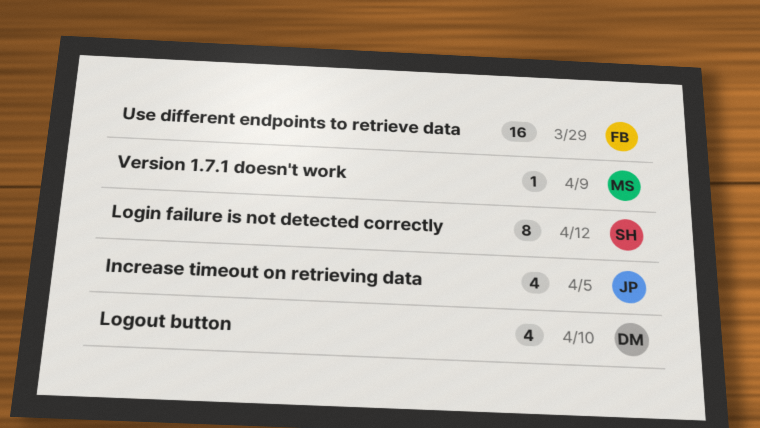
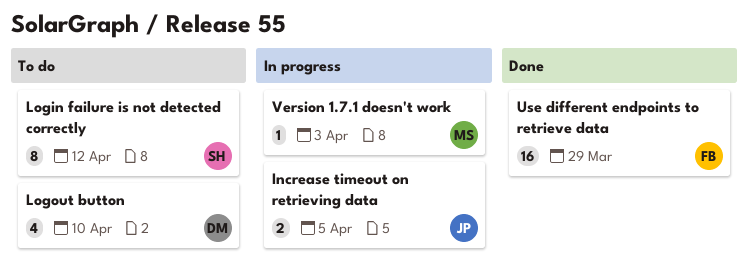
Increase timeout on retrieving data, estimate: 4 -> 2
Version 1.7.1 doesn't work, due: Apr 9 -> Apr 3

